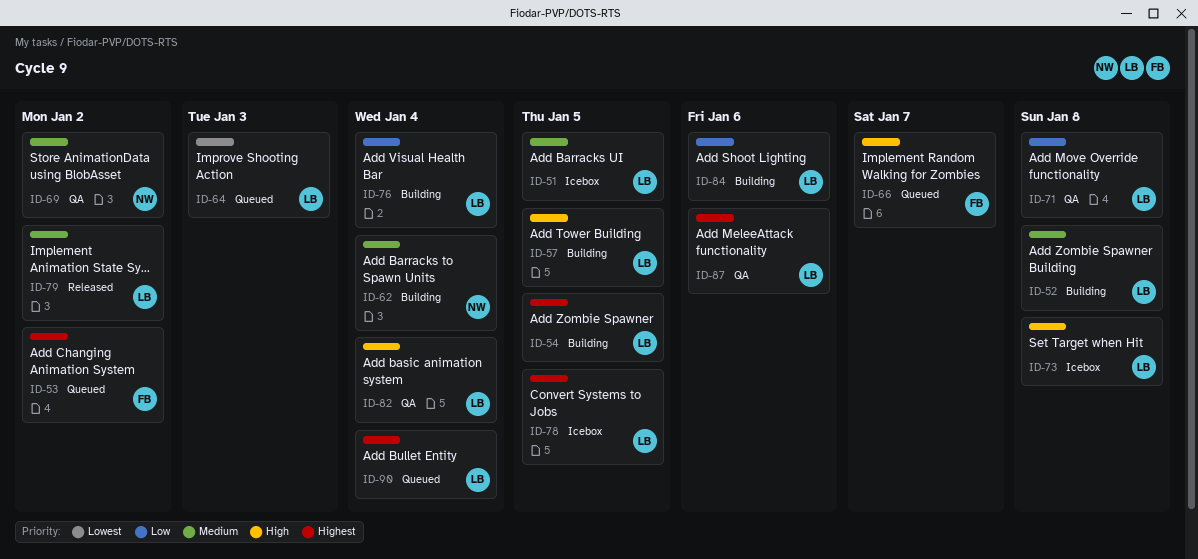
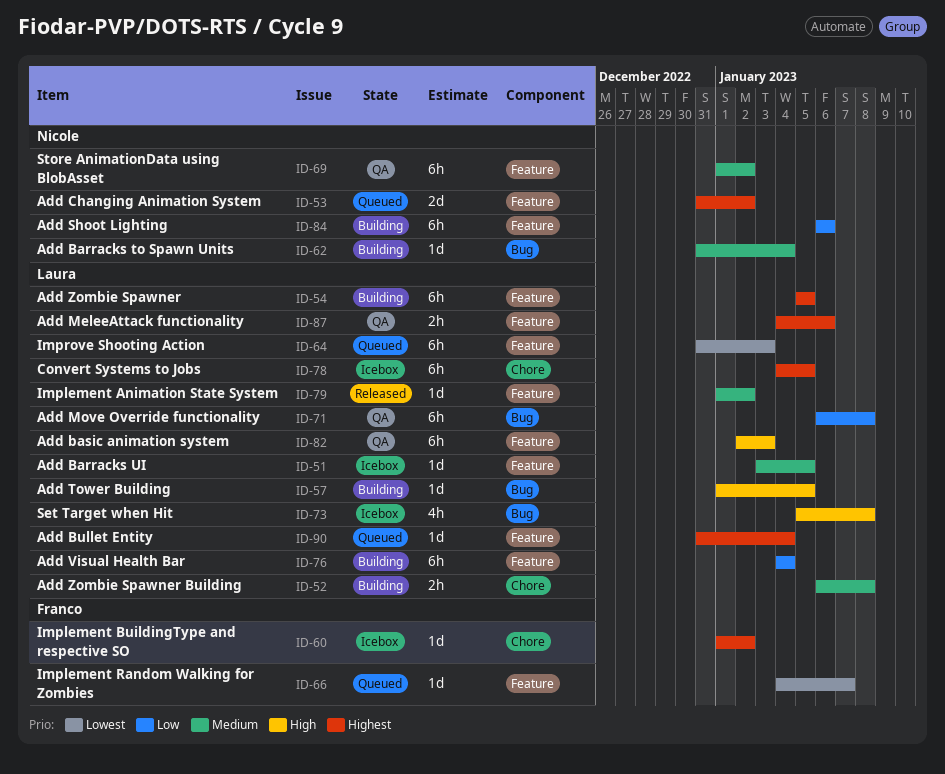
ID-53, owner: Franco -> Nicole
ID-60: none -> present
ID-66, priority: High -> Lowest
ID-82, due: Jan 4 -> Jan 3
ID-84, owner: Laura -> Nicole

